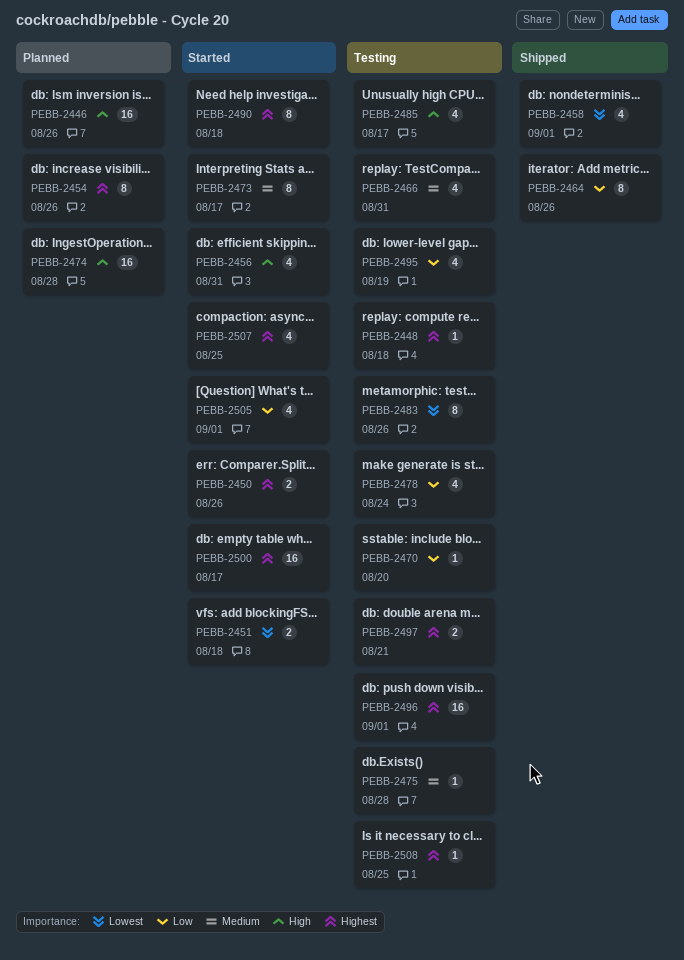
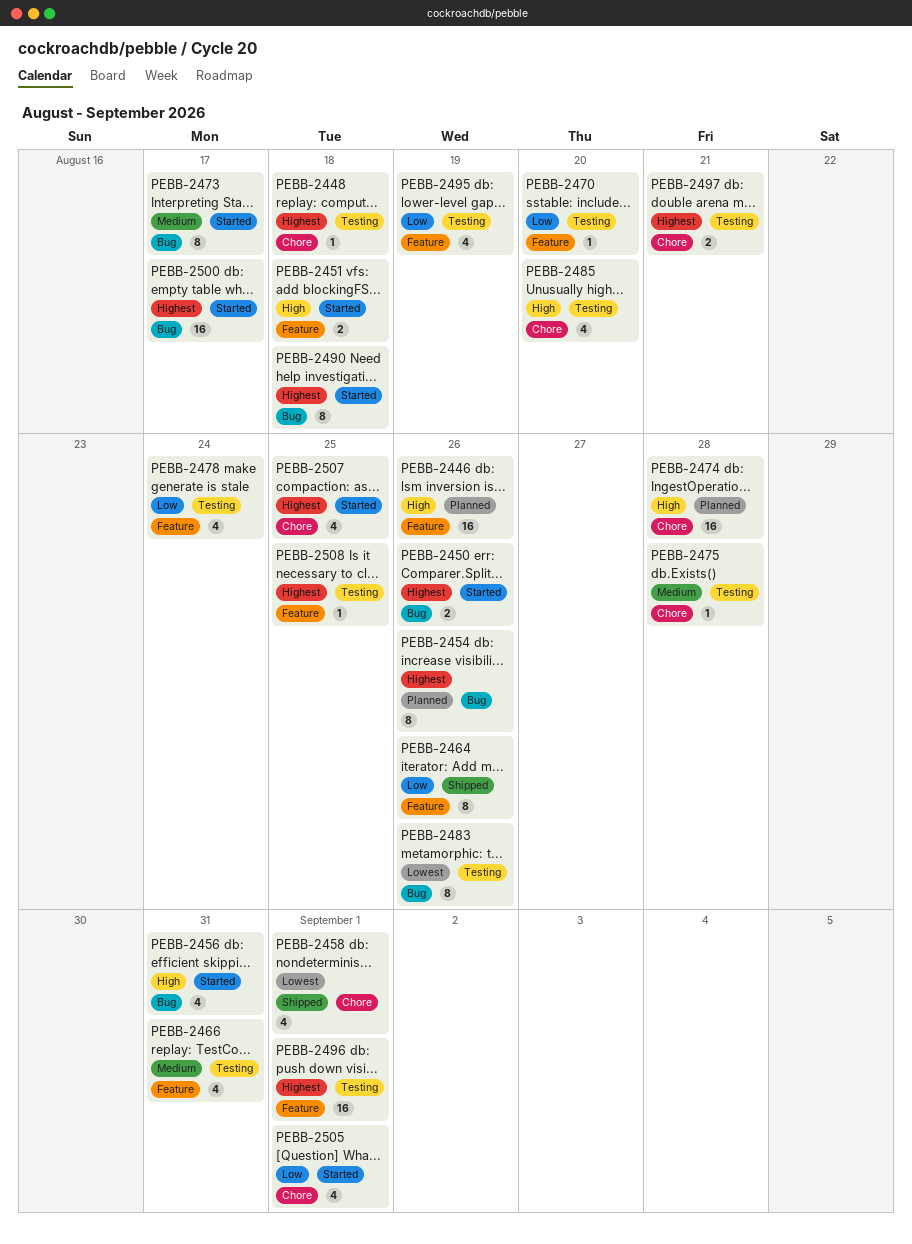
PEBB-2451, priority: Lowest -> High
PEBB-2485, due: Aug 17 -> Aug 20

